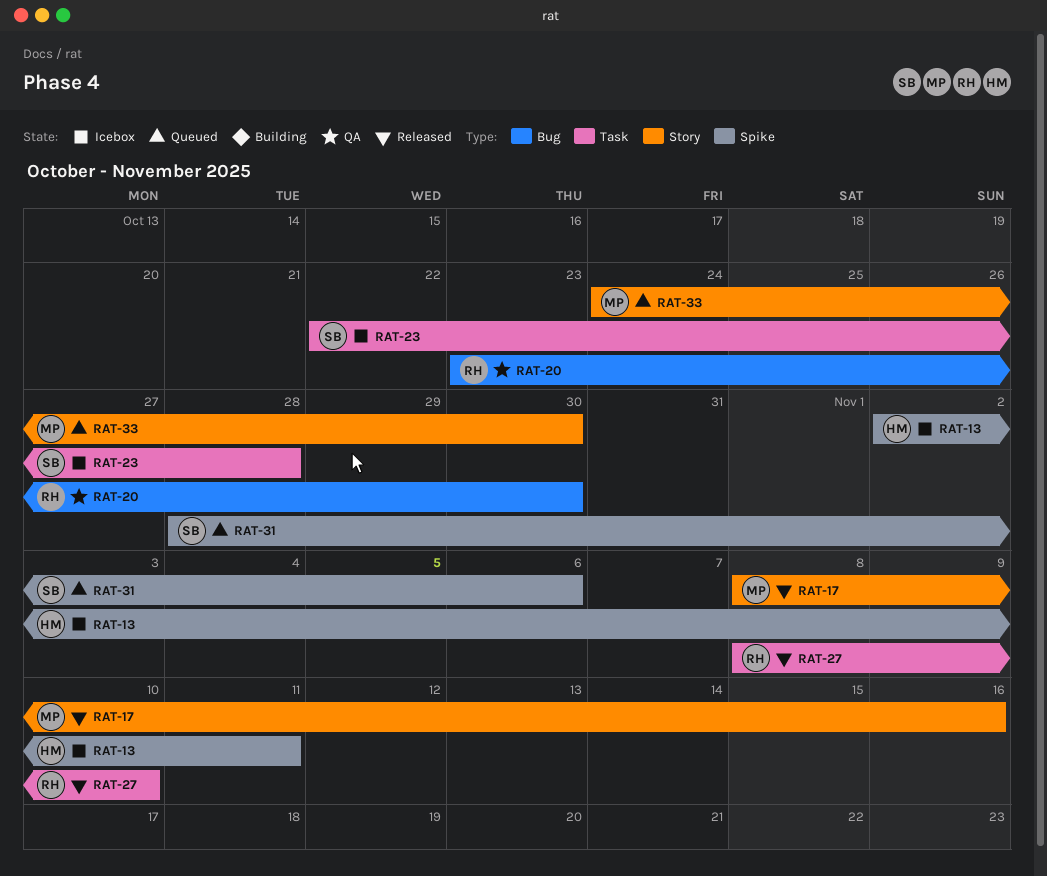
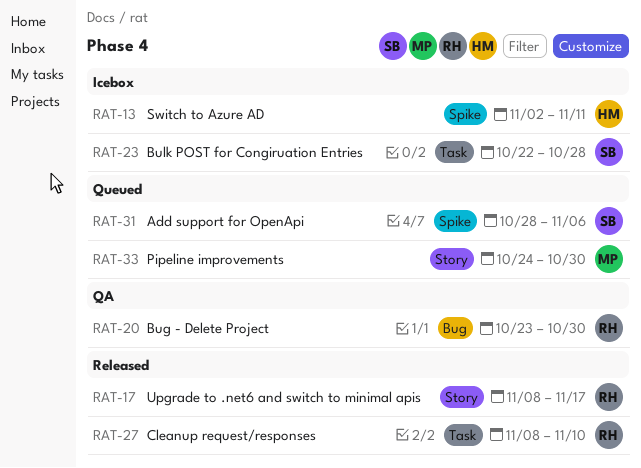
RAT-17, owner: MP -> RH
RAT-17, due: Nov 16 -> Nov 17

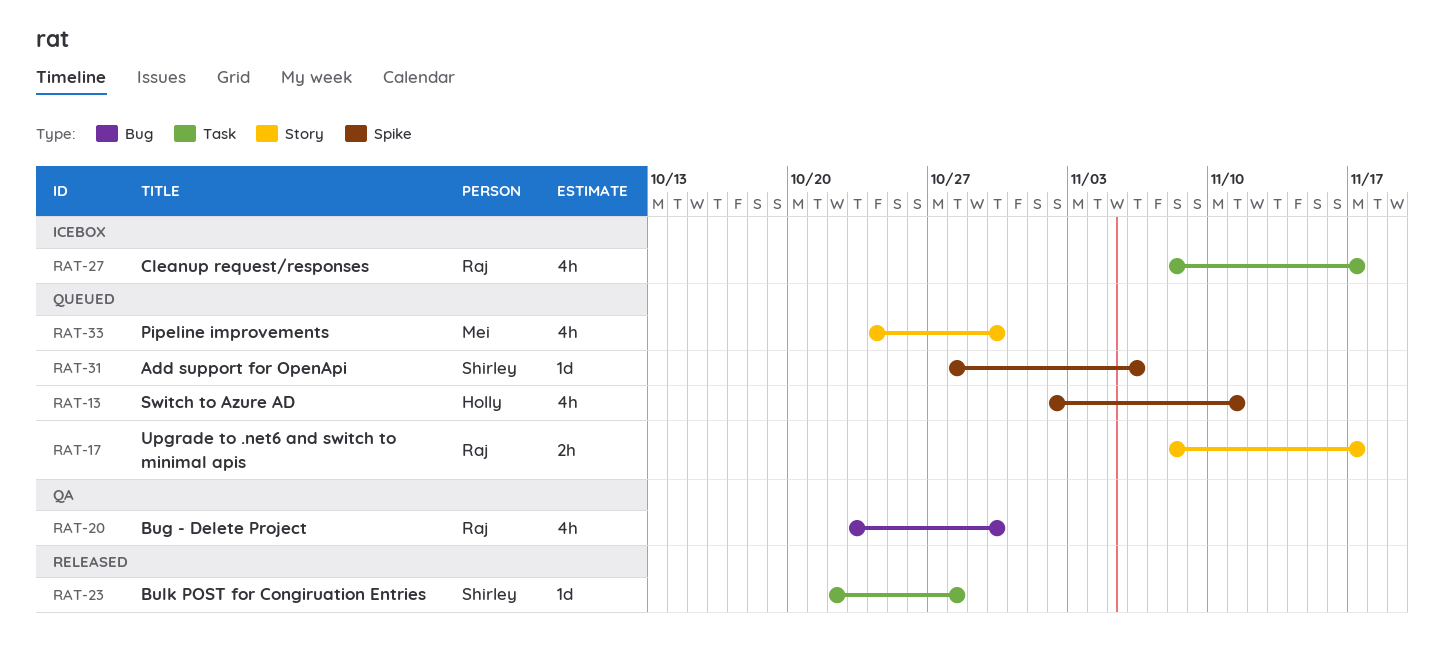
RAT-13, status: Icebox -> Queued
RAT-17, status: Released -> Queued
RAT-23, status: Icebox -> Released
RAT-27, status: Released -> Icebox
RAT-27, due: Nov 10 -> Nov 17

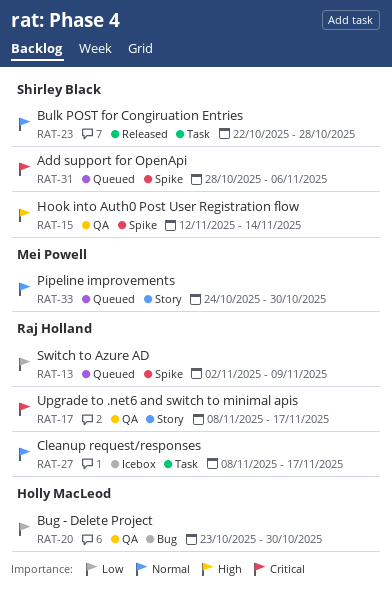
RAT-13, owner: Holly MacLeod -> Raj Holland
RAT-13, due: Nov 11 -> Nov 9
RAT-15: none -> present
RAT-17, status: Queued -> QA
RAT-20, owner: Raj Holland -> Holly MacLeod

